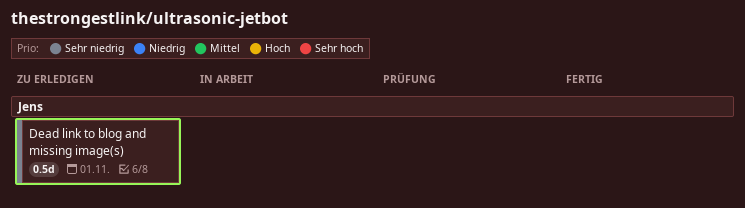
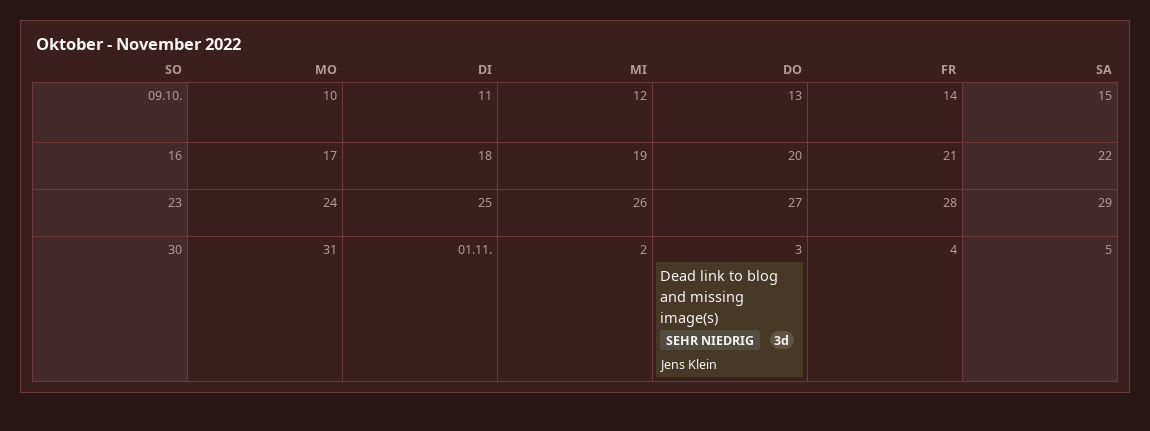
Dead link to blog and missing image(s), estimate: 0.5d -> 3d
Dead link to blog and missing image(s), due: Nov 1 -> Nov 3

